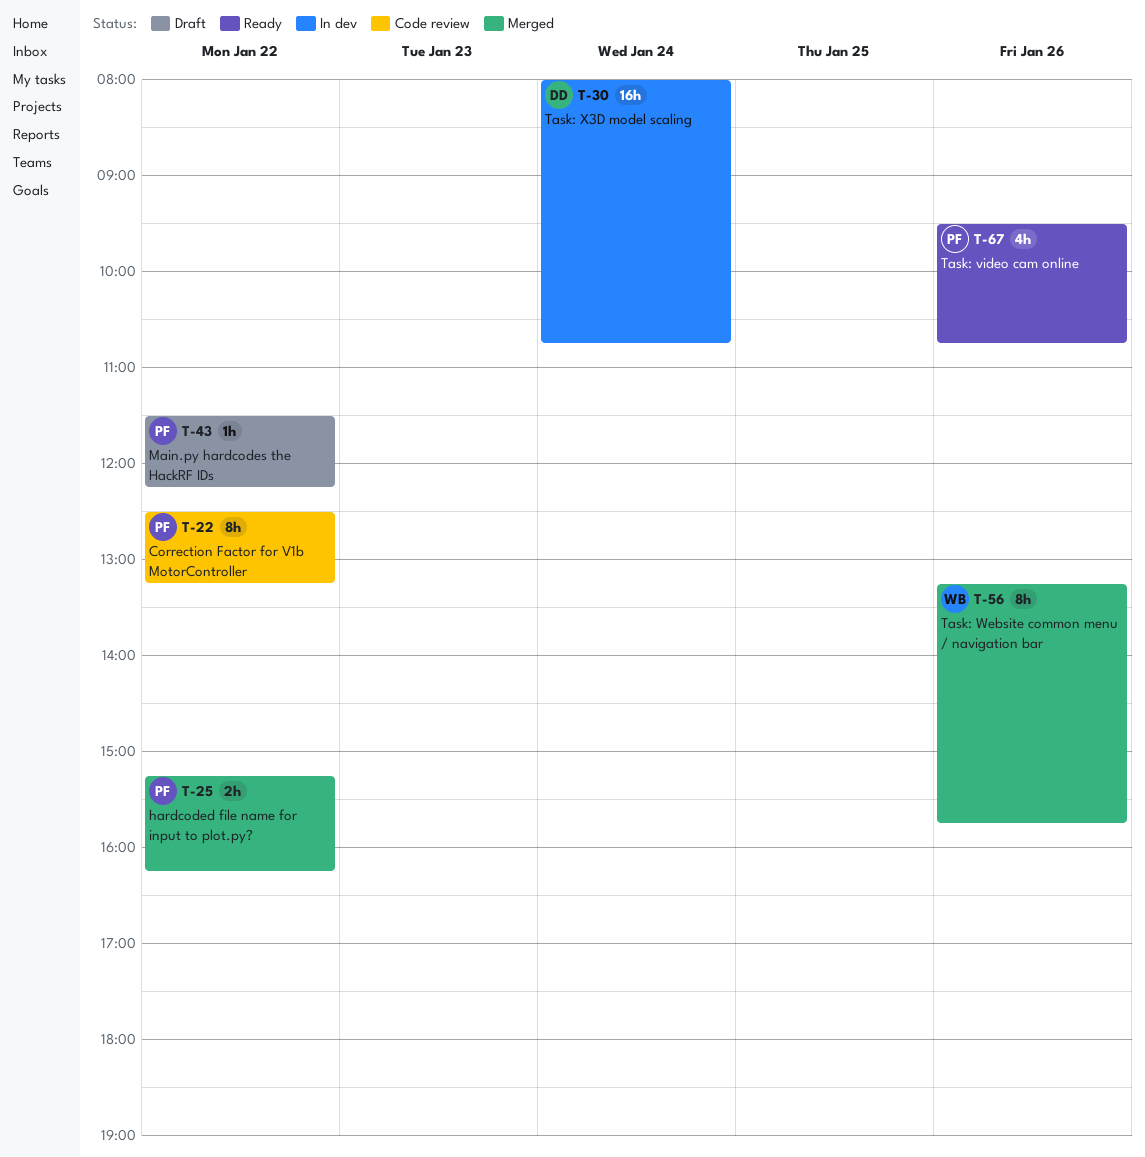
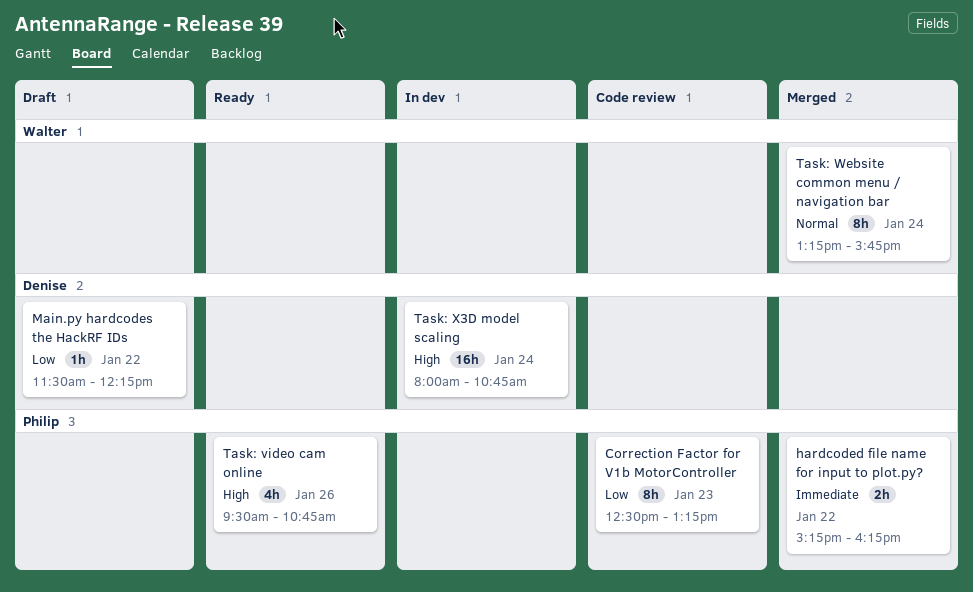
Correction Factor for V1b MotorController, day: Jan 22 -> Jan 23
Main.py hardcodes the HackRF IDs, owner: Philip -> Denise
Task: Website common menu / navigation bar, day: Jan 26 -> Jan 24

